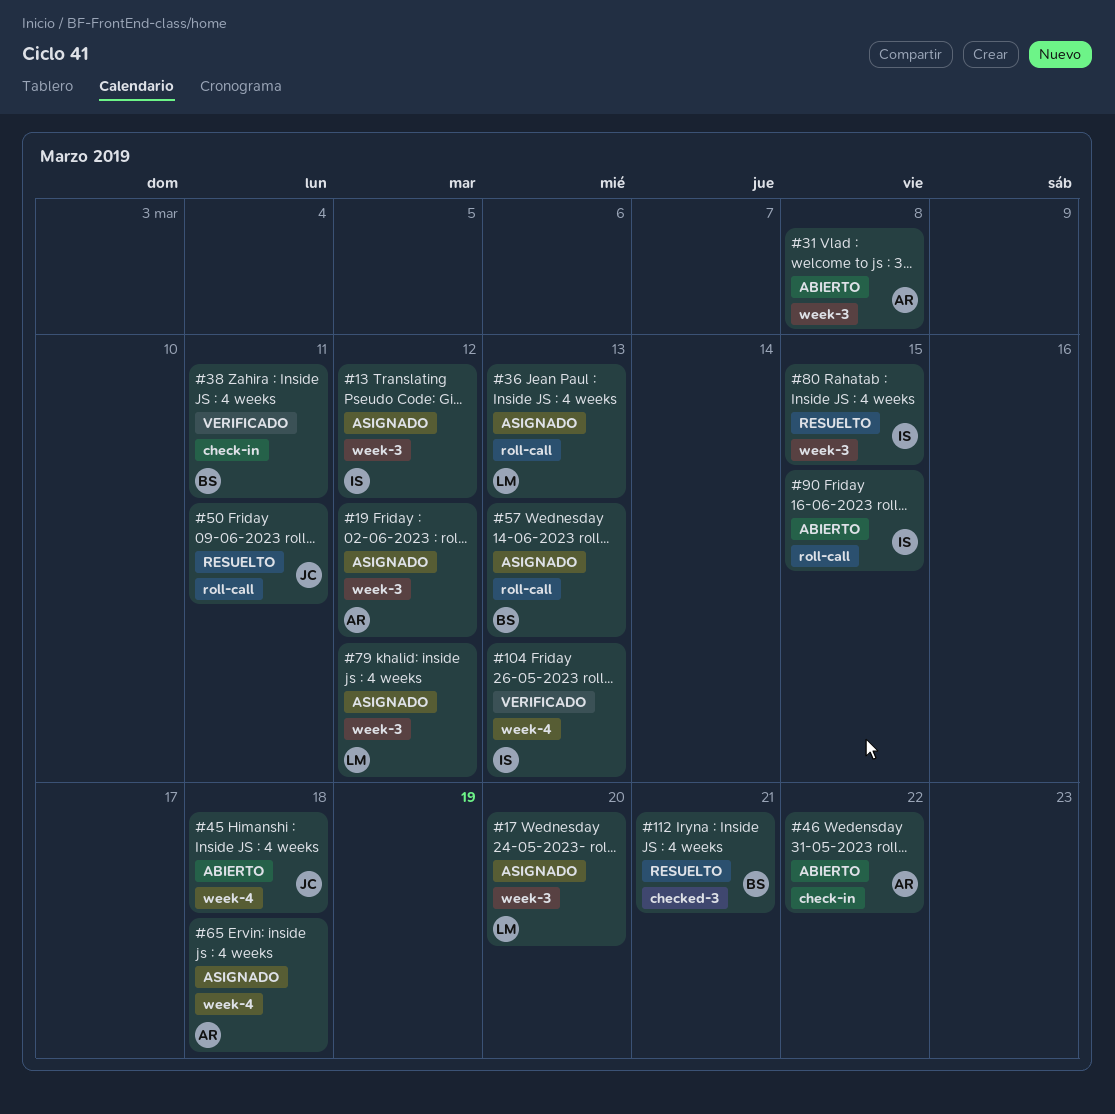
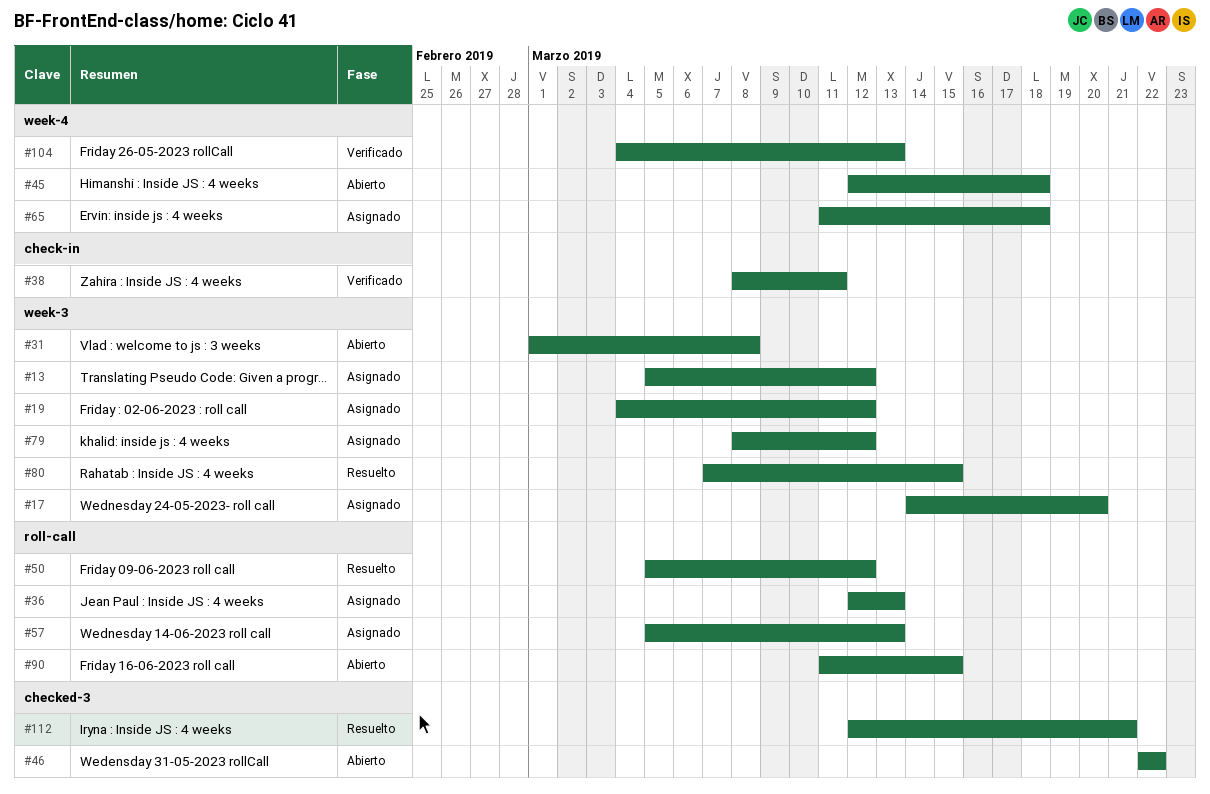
#46, label: check-in -> checked-3
#50, due: Mar 11 -> Mar 12

